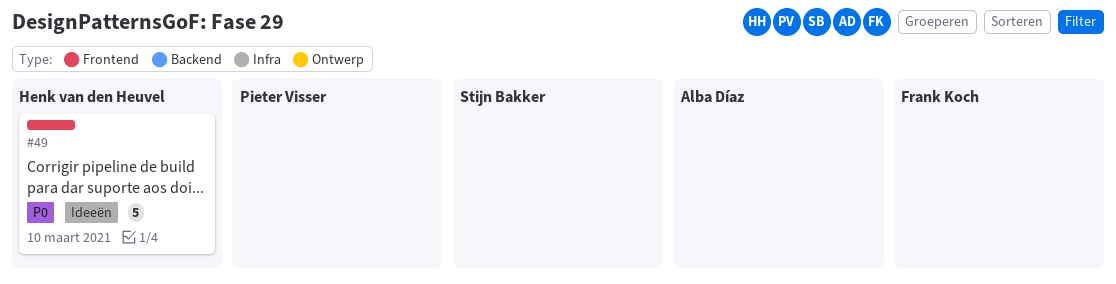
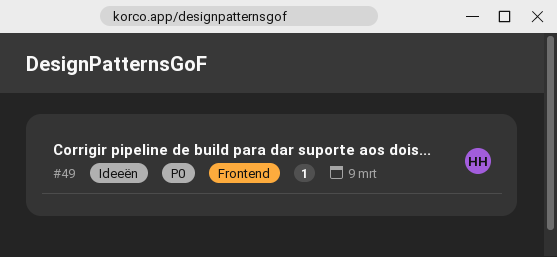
#49, estimate: 5 -> 1
#49, due: Mar 10 -> Mar 9

